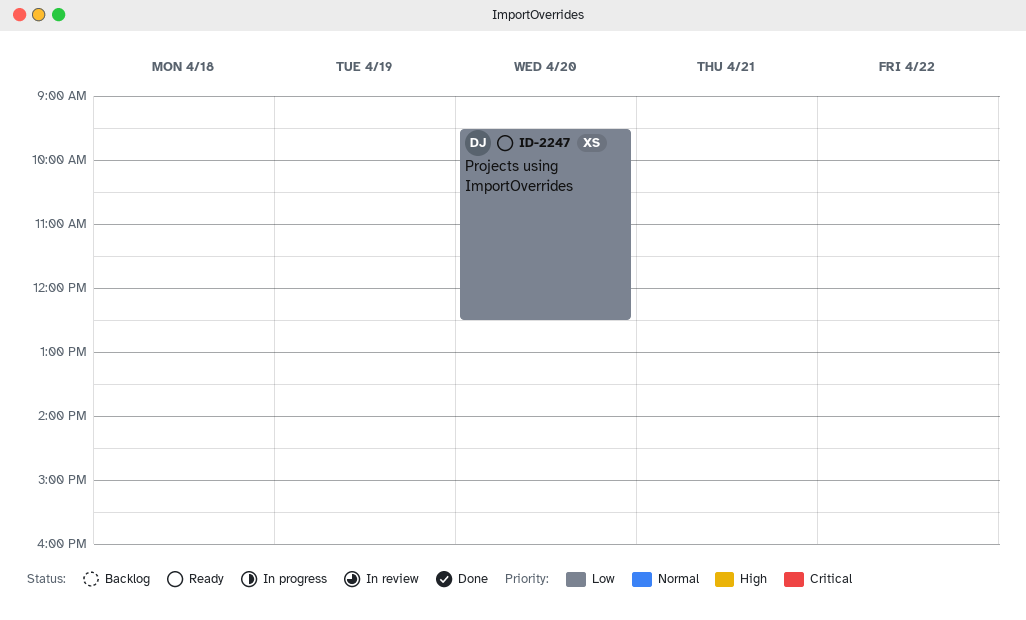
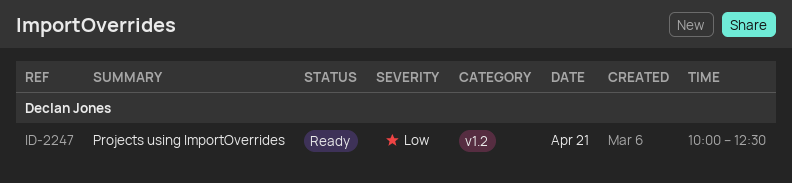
ID-2247, day: Apr 20 -> Apr 21
ID-2247, begins: 09:30 -> 10:00

